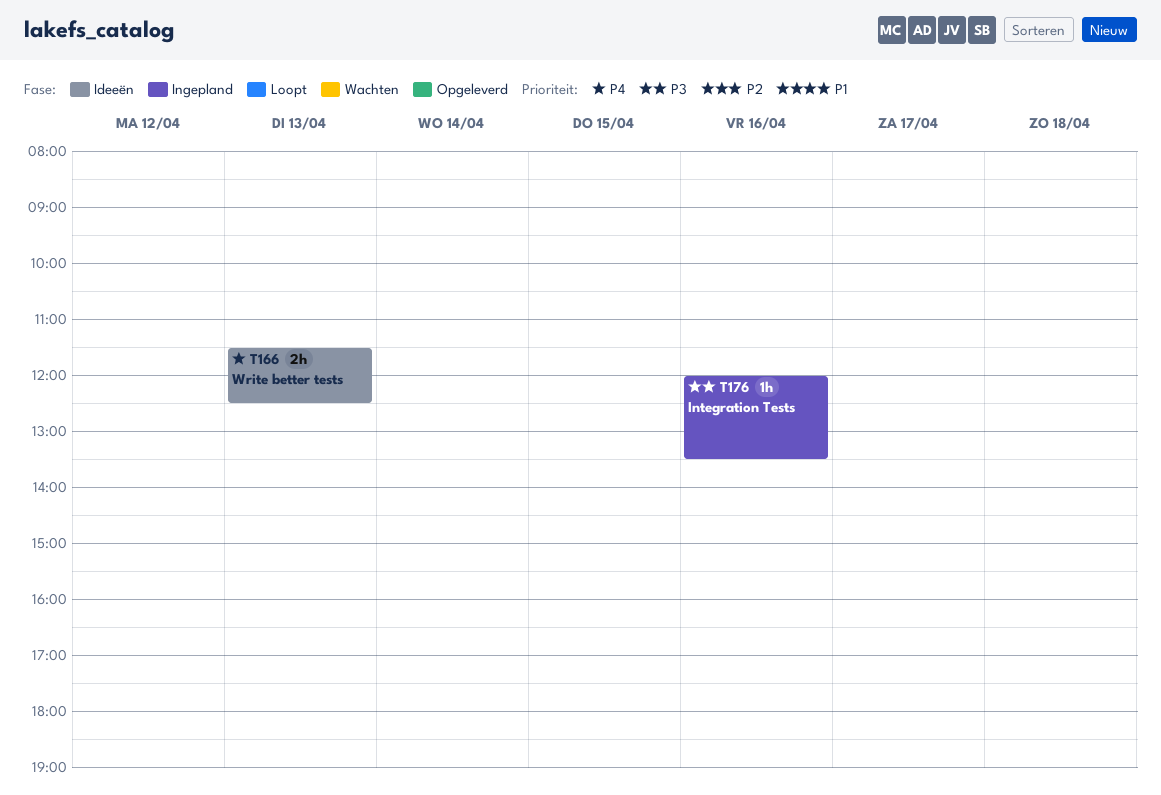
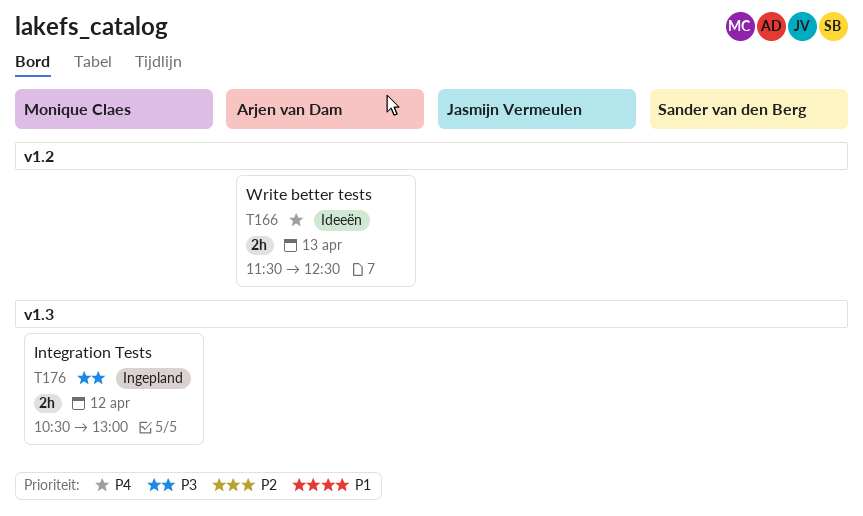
T176, estimate: 1h -> 2h
T176, day: Apr 16 -> Apr 12
T176, begins: 12:00 -> 10:30
T176, ends: 13:30 -> 13:00

